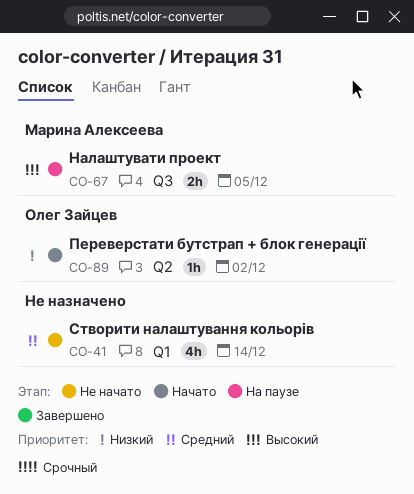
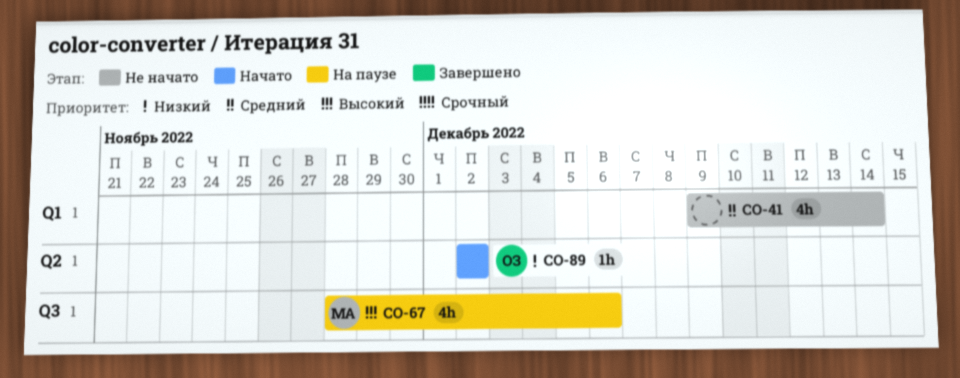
CO-67, estimate: 2h -> 4h
CO-67, due: Dec 5 -> Dec 6

